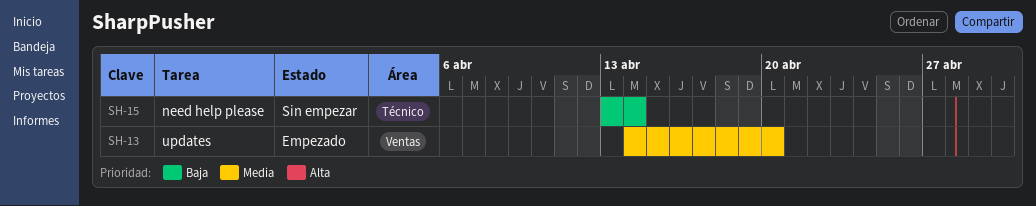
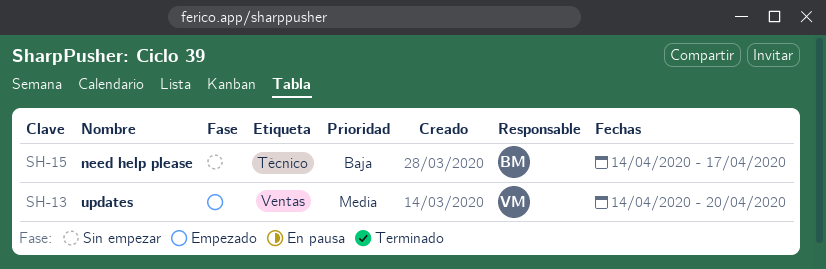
SH-15, start: Apr 13 -> Apr 14
SH-15, due: Apr 14 -> Apr 17

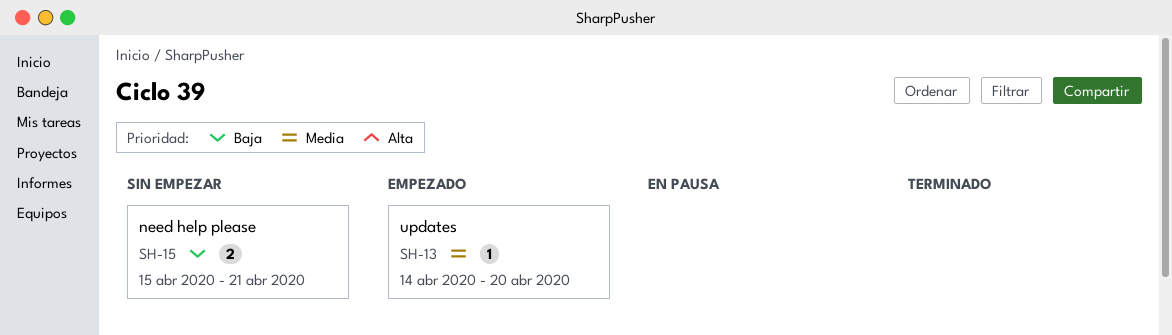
SH-15, start: Apr 14 -> Apr 15
SH-15, due: Apr 17 -> Apr 21

